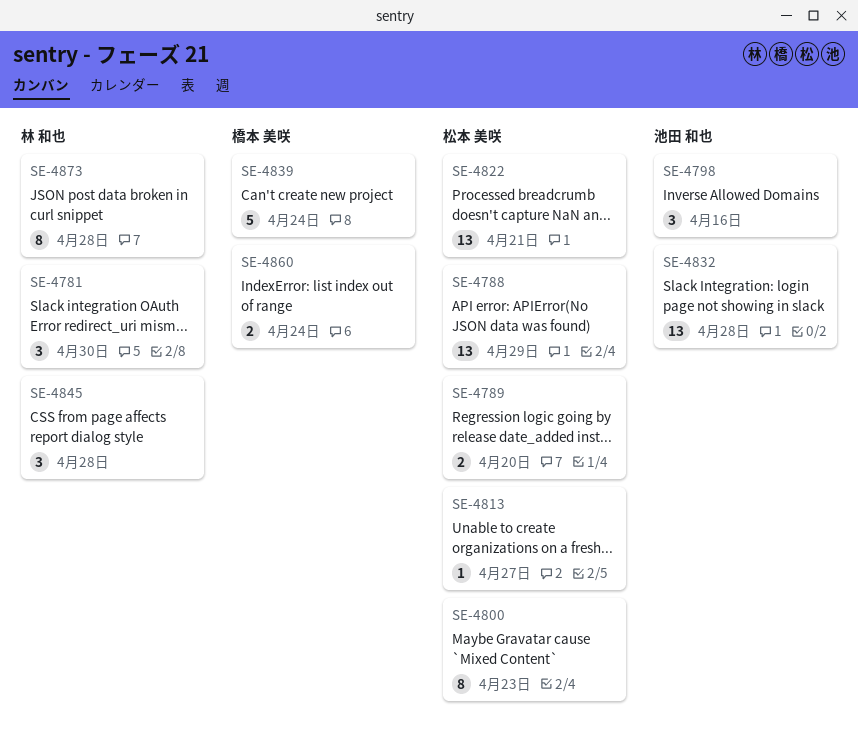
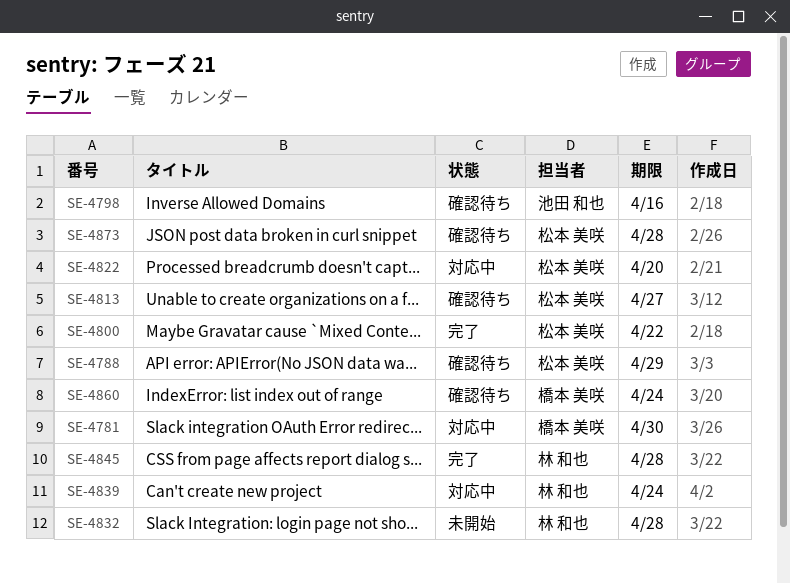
SE-4781, owner: 林 和也 -> 橋本 美咲
SE-4789: present -> none
SE-4800, due: Apr 23 -> Apr 22
SE-4822, due: Apr 21 -> Apr 20
SE-4832, owner: 池田 和也 -> 林 和也
SE-4839, owner: 橋本 美咲 -> 林 和也
SE-4873, owner: 林 和也 -> 松本 美咲

